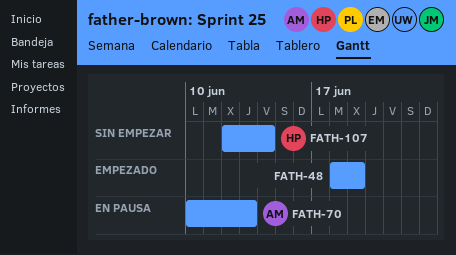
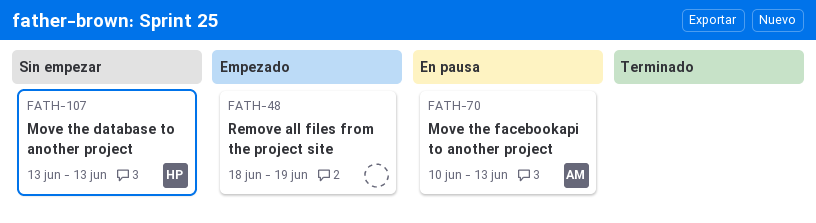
FATH-107, start: Jun 12 -> Jun 13
FATH-107, due: Jun 14 -> Jun 13

